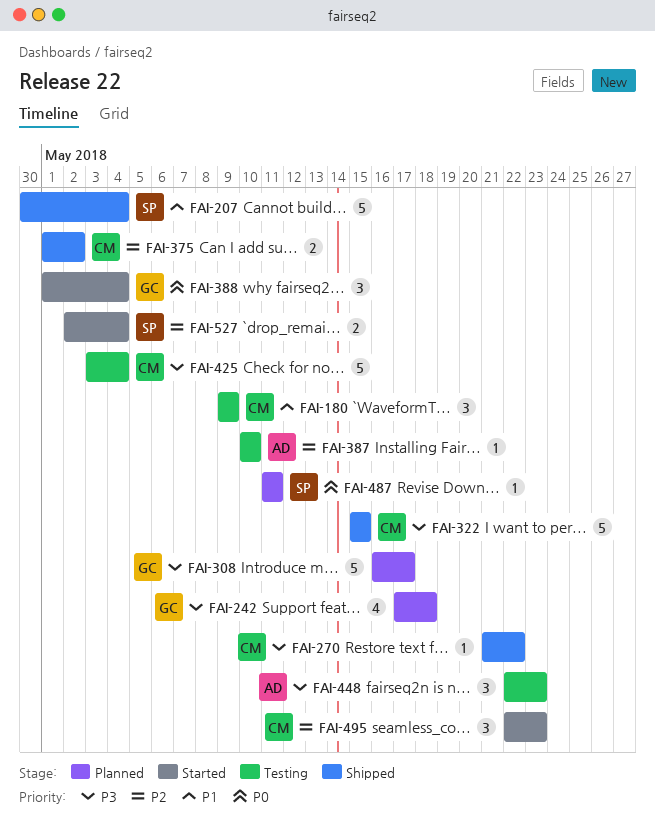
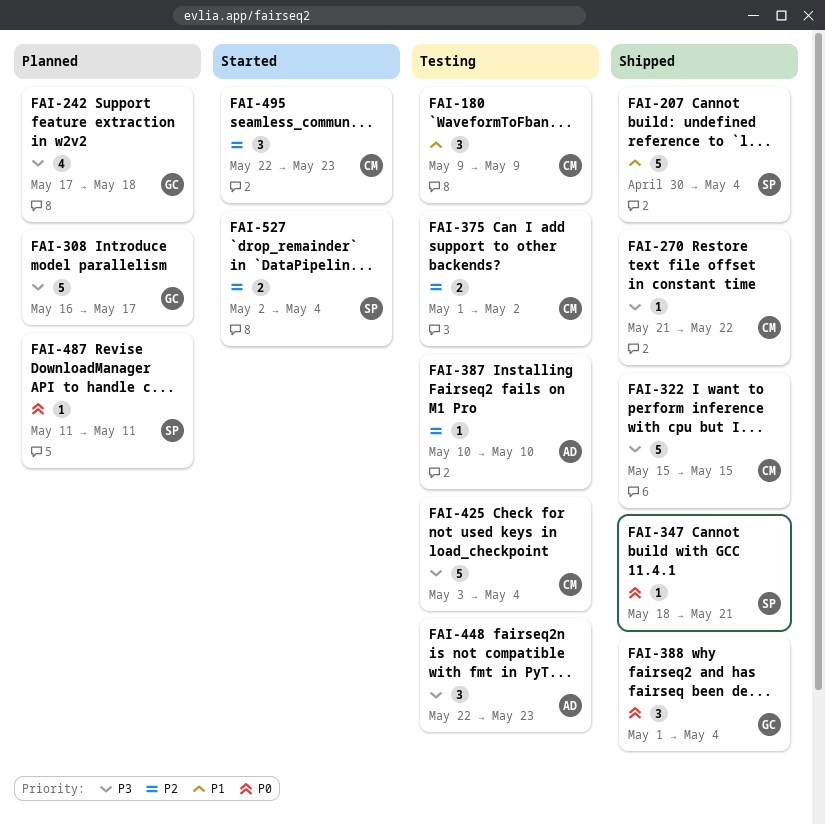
FAI-347: none -> present
FAI-375, status: Shipped -> Testing
FAI-388, status: Started -> Shipped

